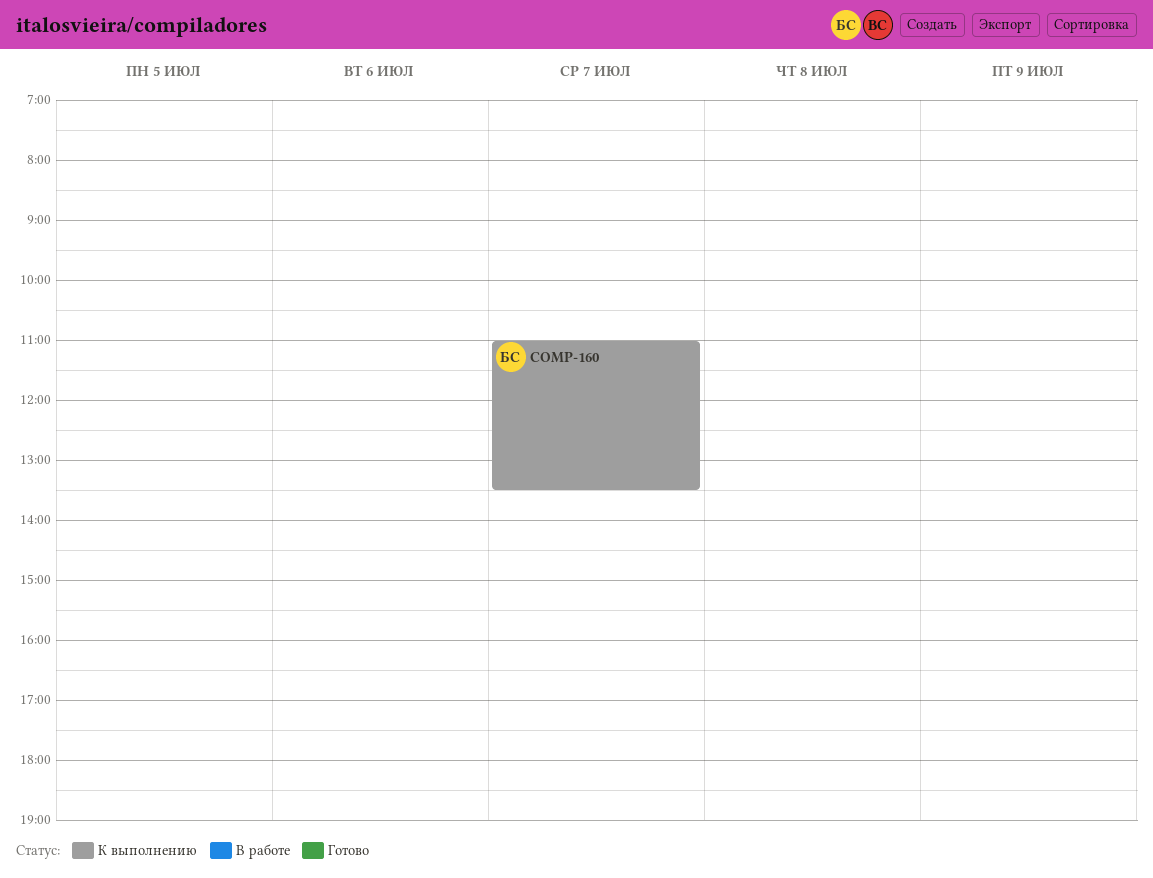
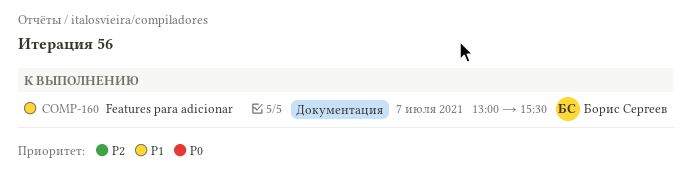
COMP-160, begins: 11:00 -> 13:00
COMP-160, ends: 13:30 -> 15:30

